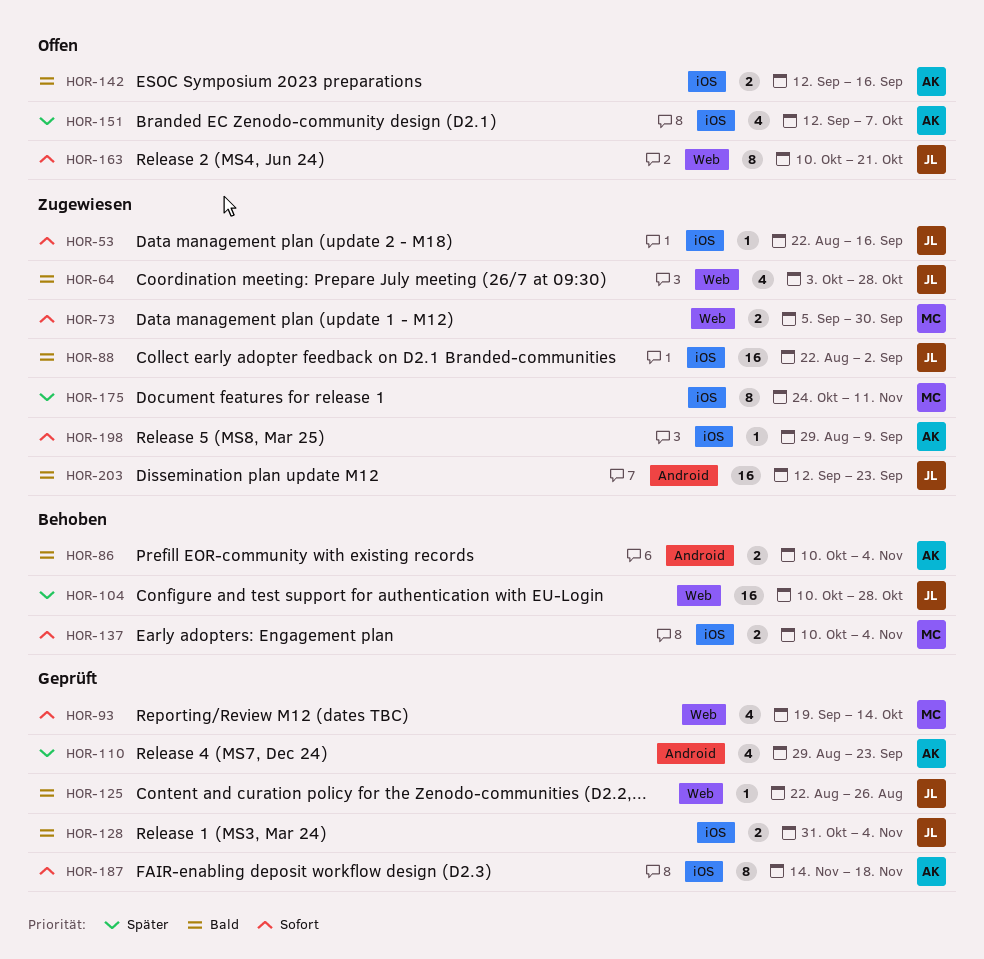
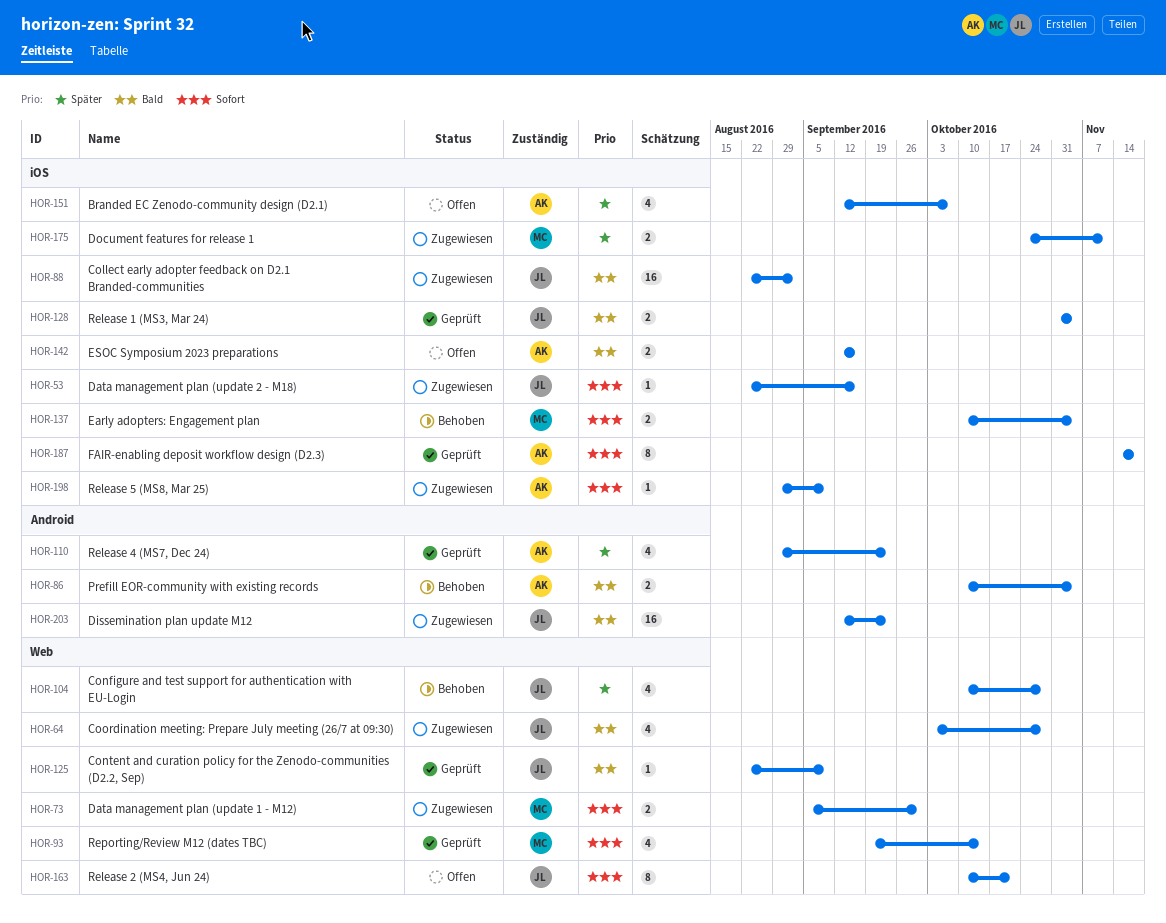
HOR-104, estimate: 16 -> 4
HOR-125, due: Aug 26 -> Sep 9
HOR-175, estimate: 8 -> 2

